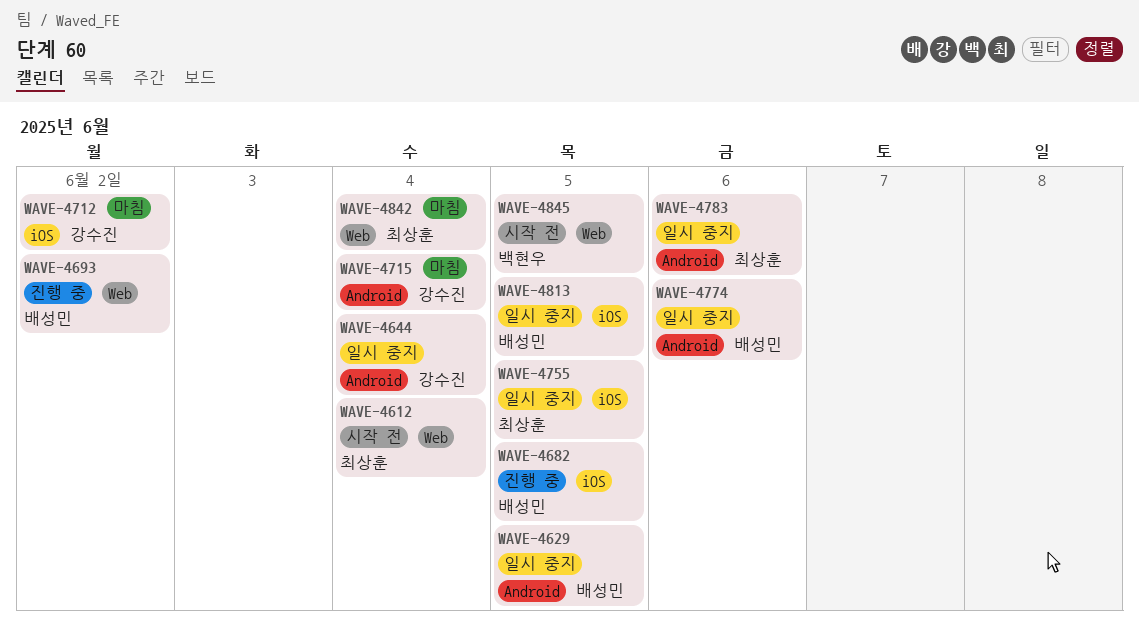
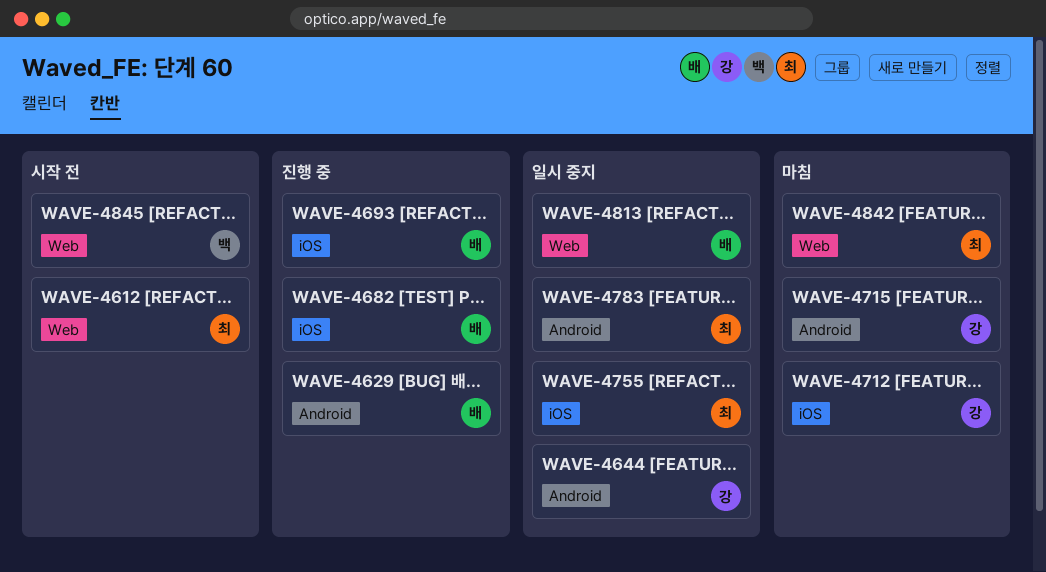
WAVE-4629, status: 일시 중지 -> 진행 중
WAVE-4693, label: Web -> iOS
WAVE-4774: present -> none
WAVE-4813, label: iOS -> Web

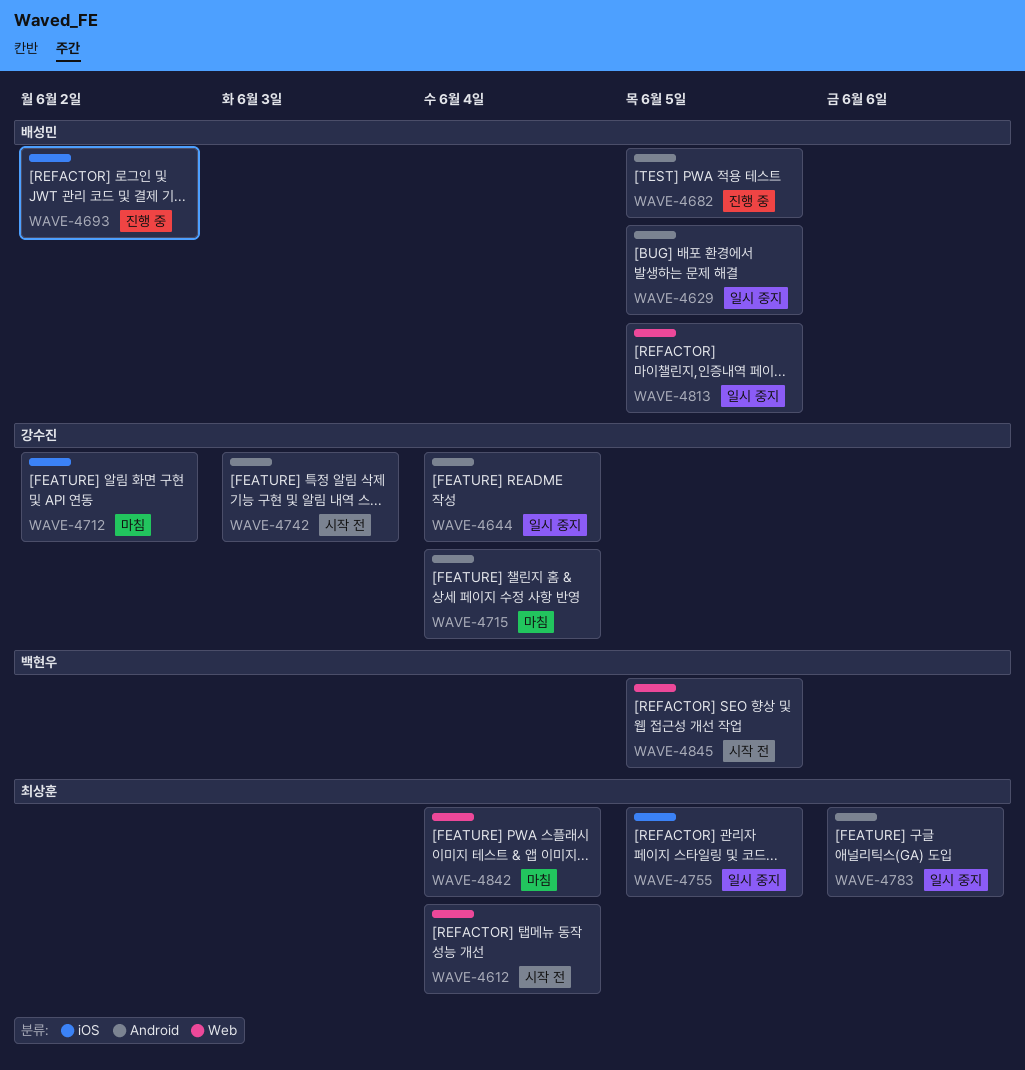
WAVE-4629, status: 진행 중 -> 일시 중지
WAVE-4682, label: iOS -> Android
WAVE-4742: none -> present

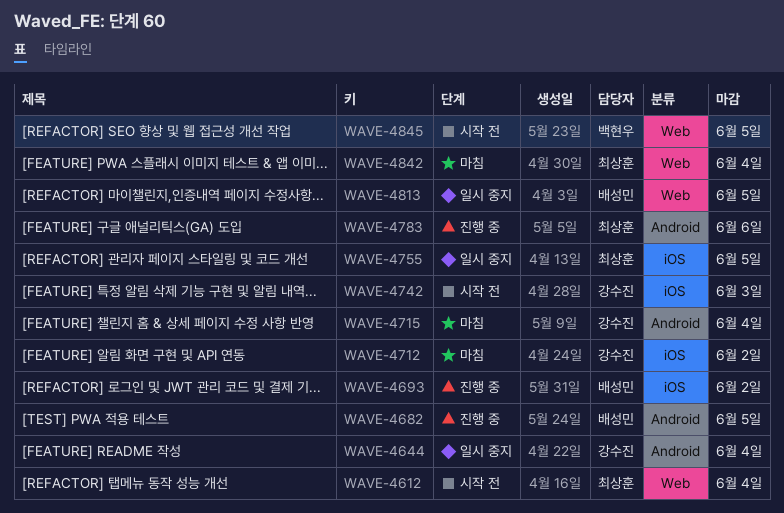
WAVE-4629: present -> none
WAVE-4742, label: Android -> iOS
WAVE-4783, status: 일시 중지 -> 진행 중

